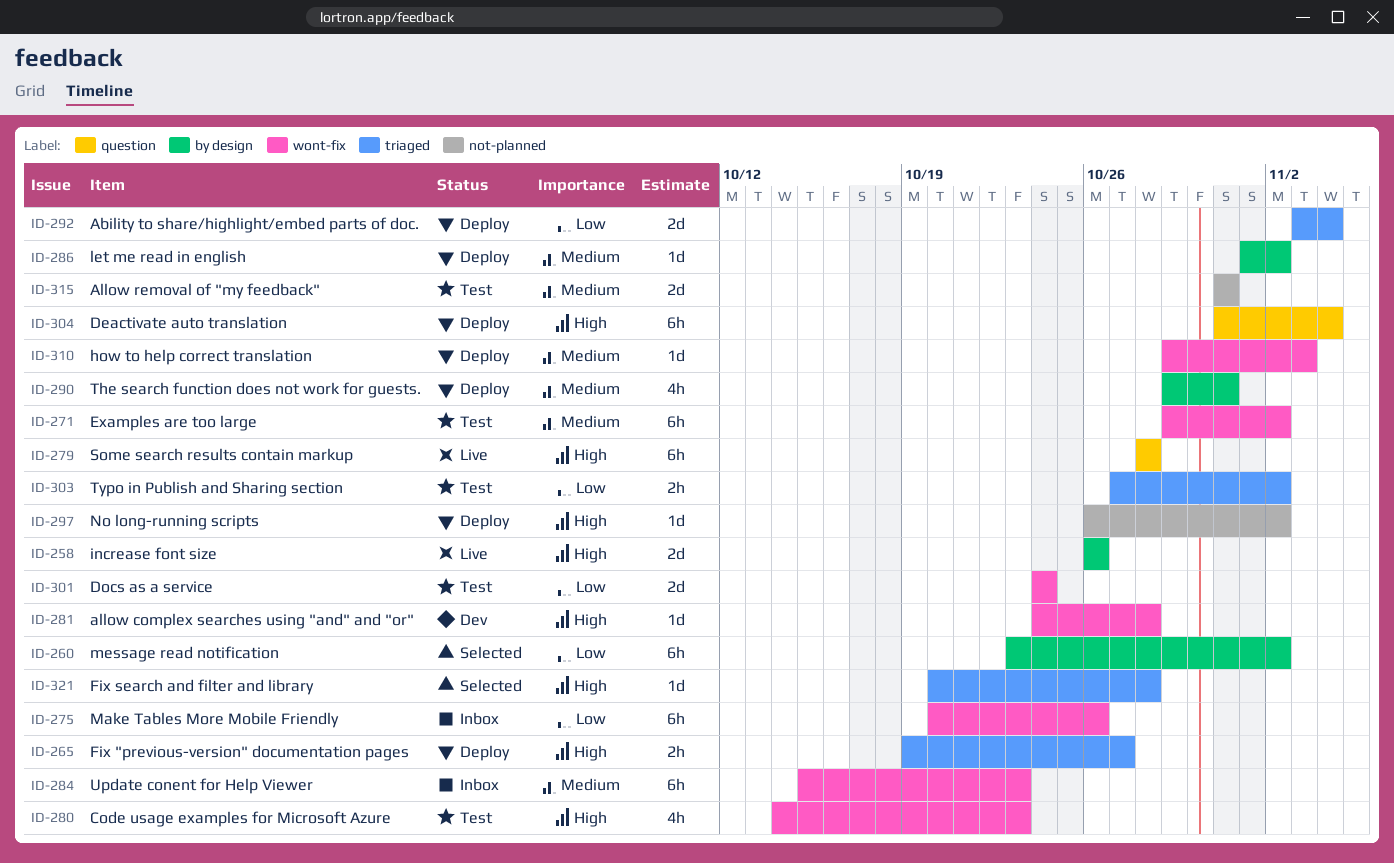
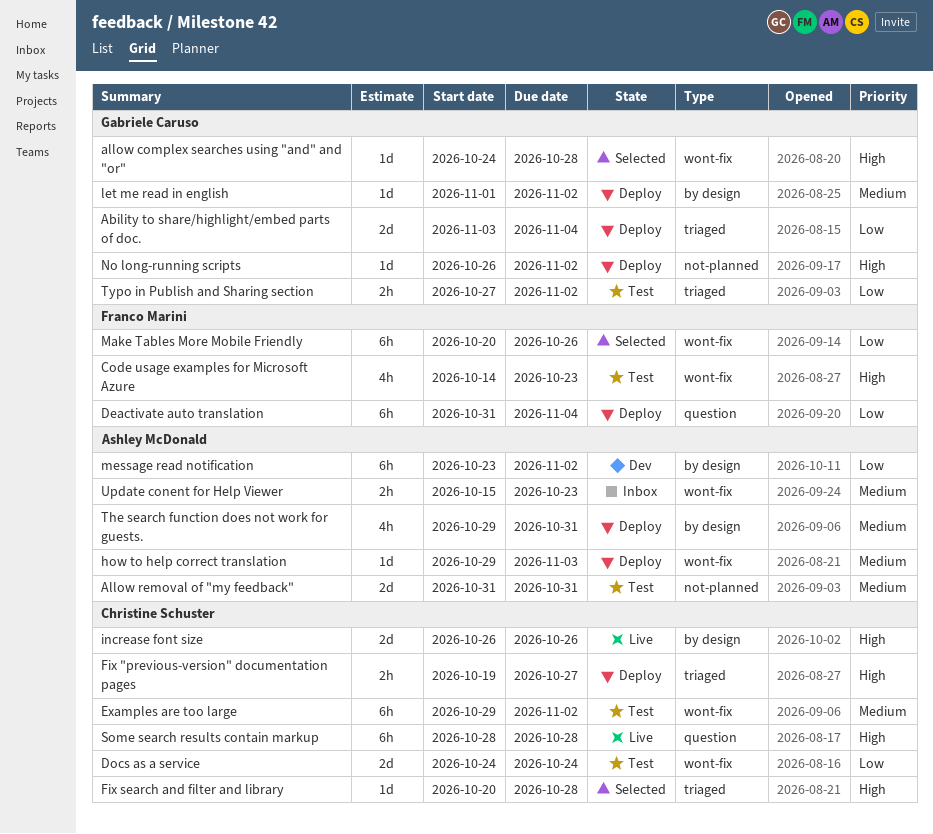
allow complex searches using "and" and "or", status: Dev -> Selected
Deactivate auto translation, priority: High -> Low
Make Tables More Mobile Friendly, status: Inbox -> Selected
message read notification, status: Selected -> Dev
Update conent for Help Viewer, estimate: 6h -> 2h

